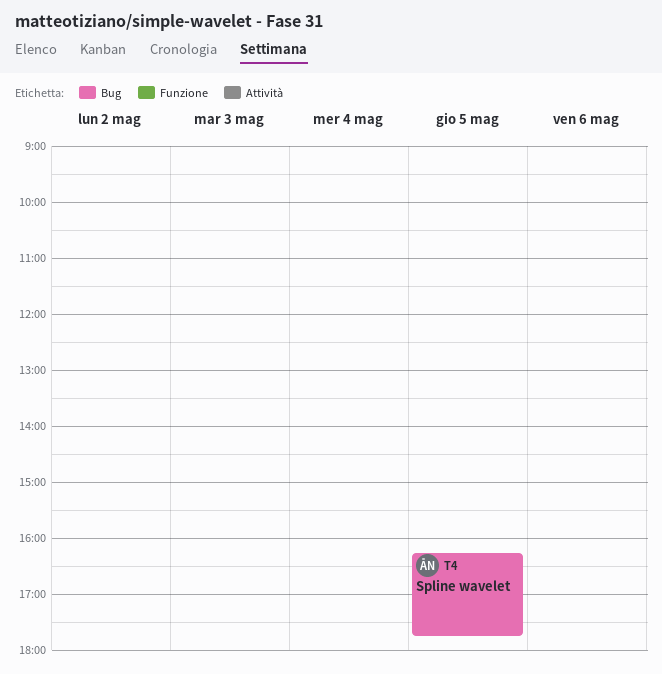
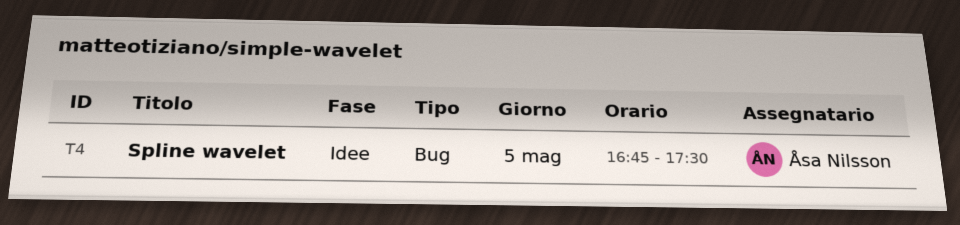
T4, begins: 16:15 -> 16:45
T4, ends: 17:45 -> 17:30

